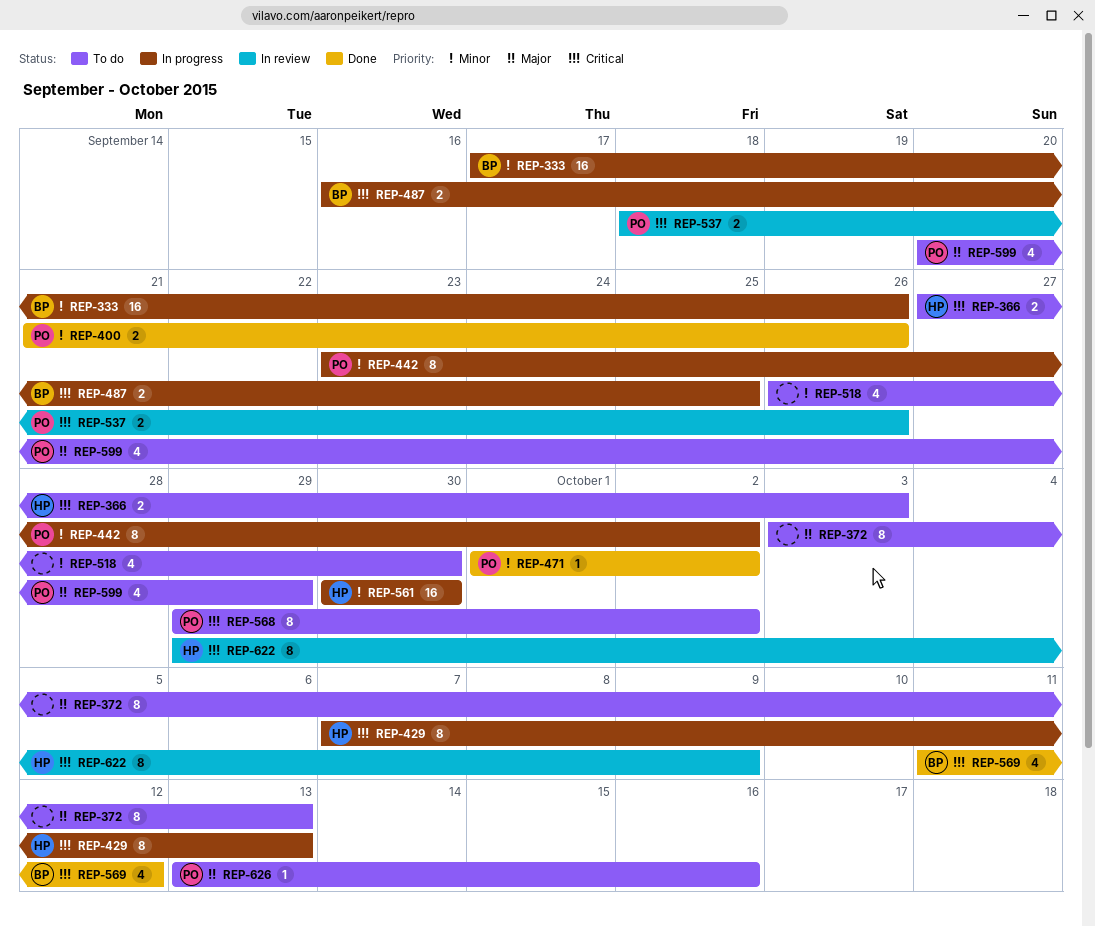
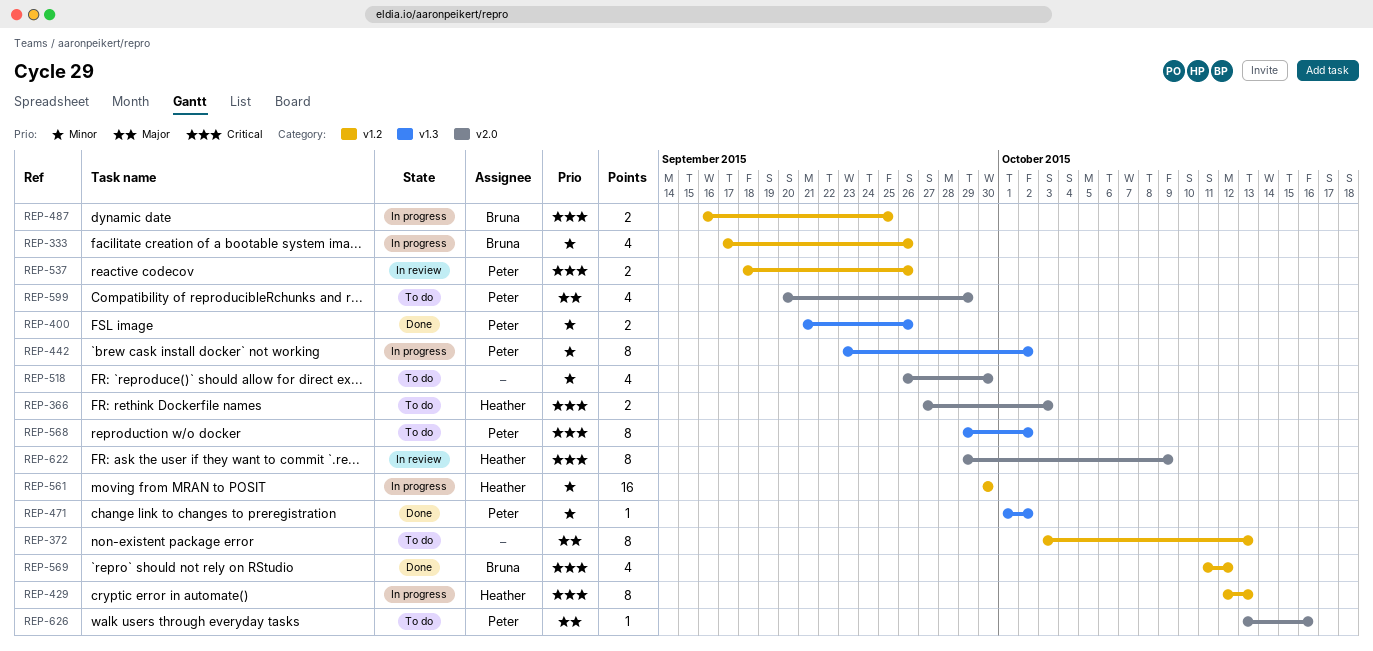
REP-333, estimate: 16 -> 4
REP-429, start: Oct 7 -> Oct 12

